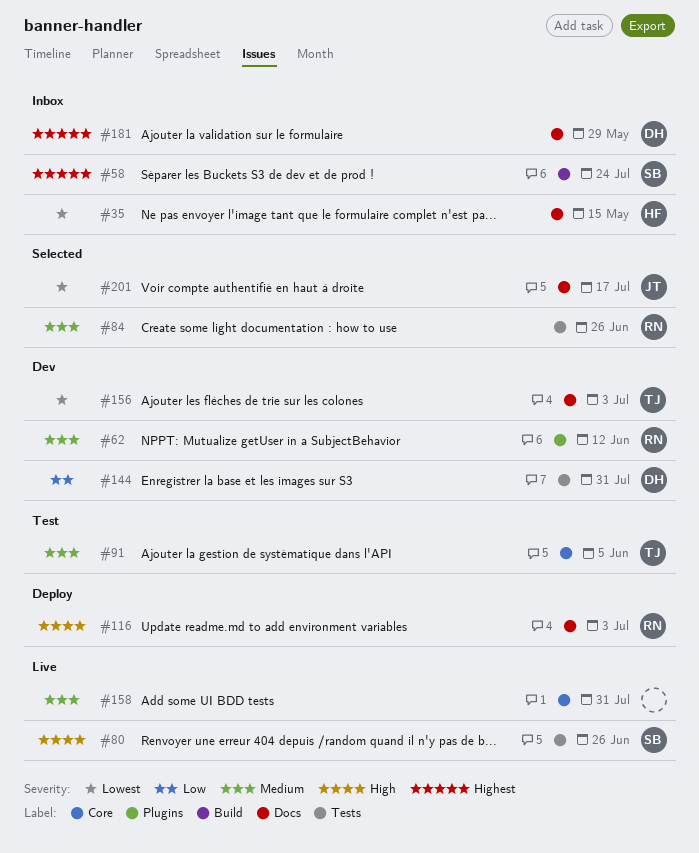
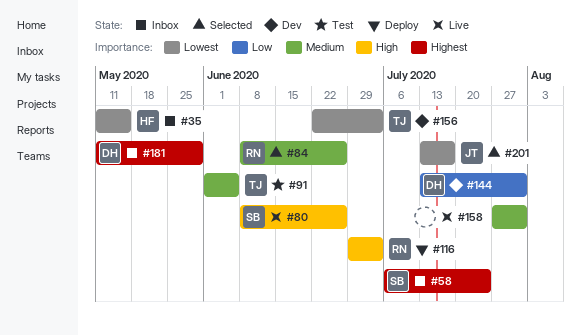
#62: present -> none

